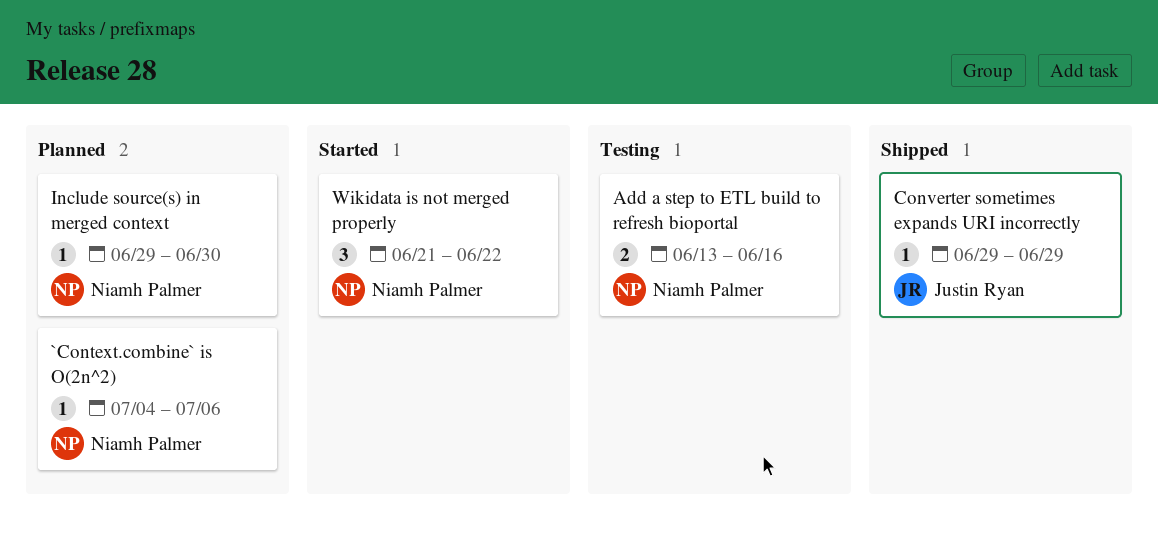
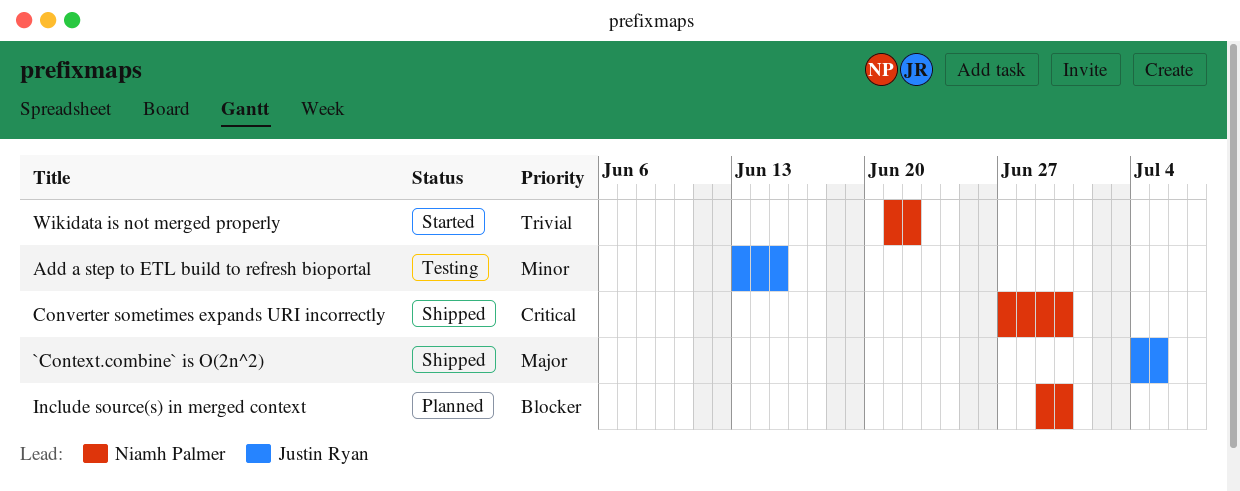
`Context.combine` is O(2n^2), status: Planned -> Shipped
`Context.combine` is O(2n^2), owner: Niamh Palmer -> Justin Ryan
`Context.combine` is O(2n^2), due: Jul 6 -> Jul 5
Add a step to ETL build to refresh bioportal, owner: Niamh Palmer -> Justin Ryan
Add a step to ETL build to refresh bioportal, due: Jun 16 -> Jun 15
Converter sometimes expands URI incorrectly, owner: Justin Ryan -> Niamh Palmer
Converter sometimes expands URI incorrectly, start: Jun 29 -> Jun 27
Converter sometimes expands URI incorrectly, due: Jun 29 -> Jun 30

